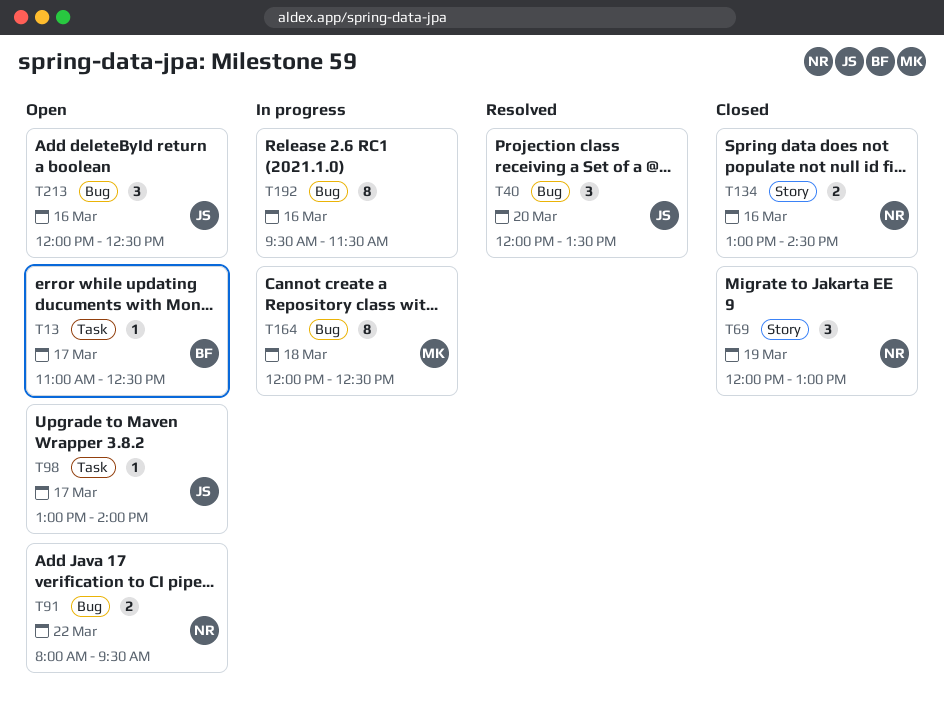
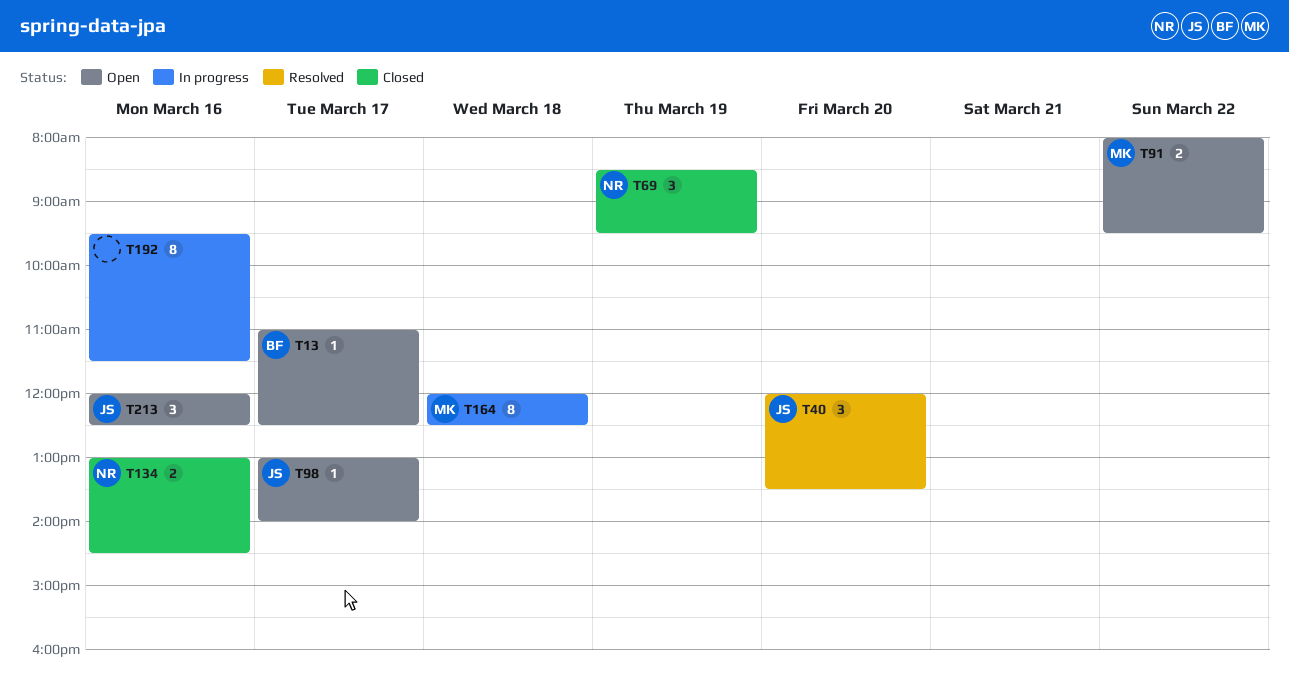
T69, begins: 12:00 -> 08:30
T69, ends: 13:00 -> 09:30
T91, owner: NR -> MK

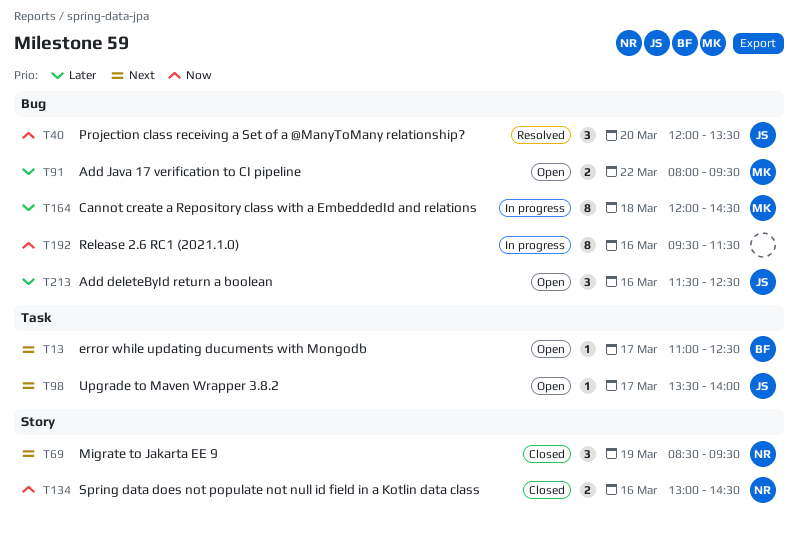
T98, begins: 13:00 -> 13:30
T164, ends: 12:30 -> 14:30
T213, begins: 12:00 -> 11:30

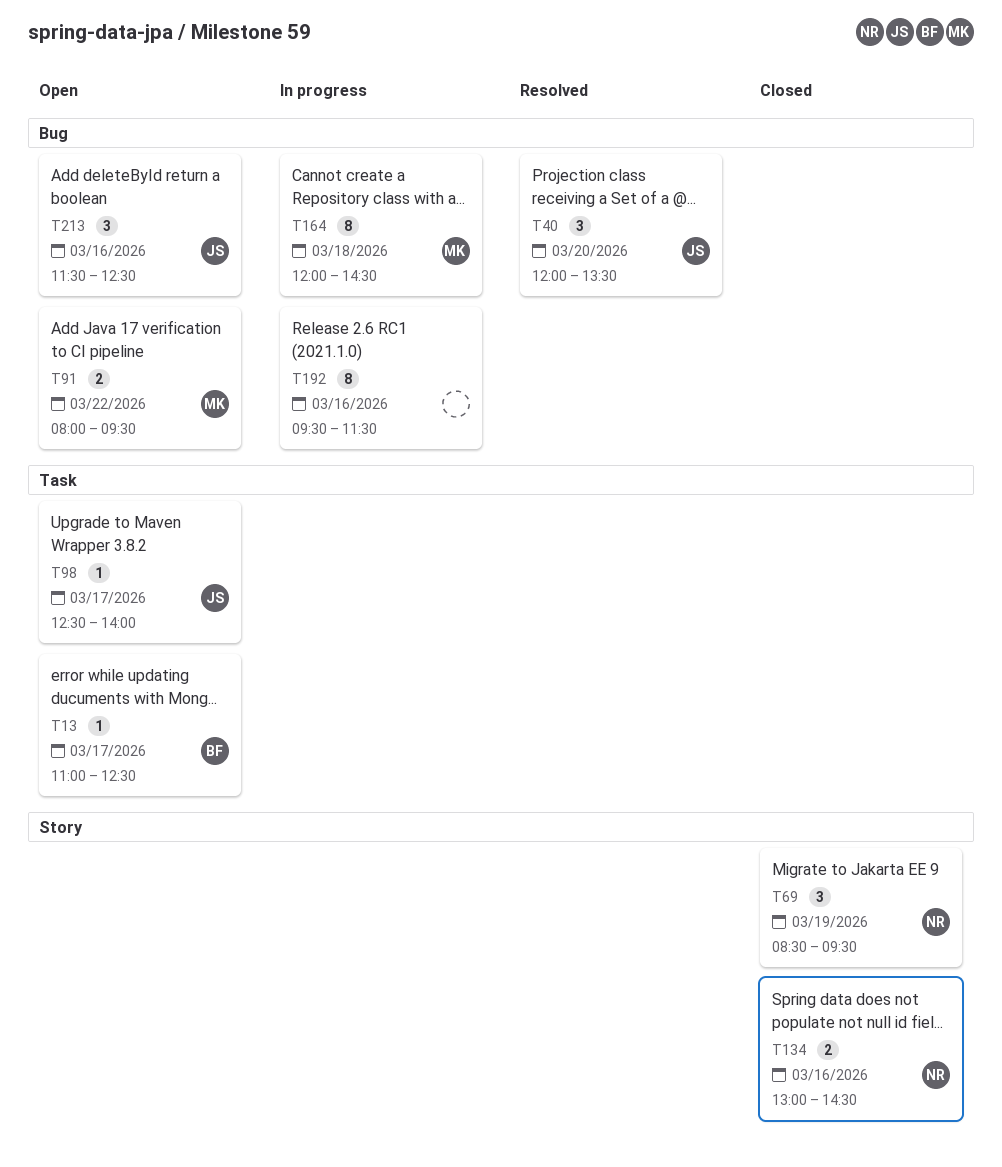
T98, begins: 13:30 -> 12:30

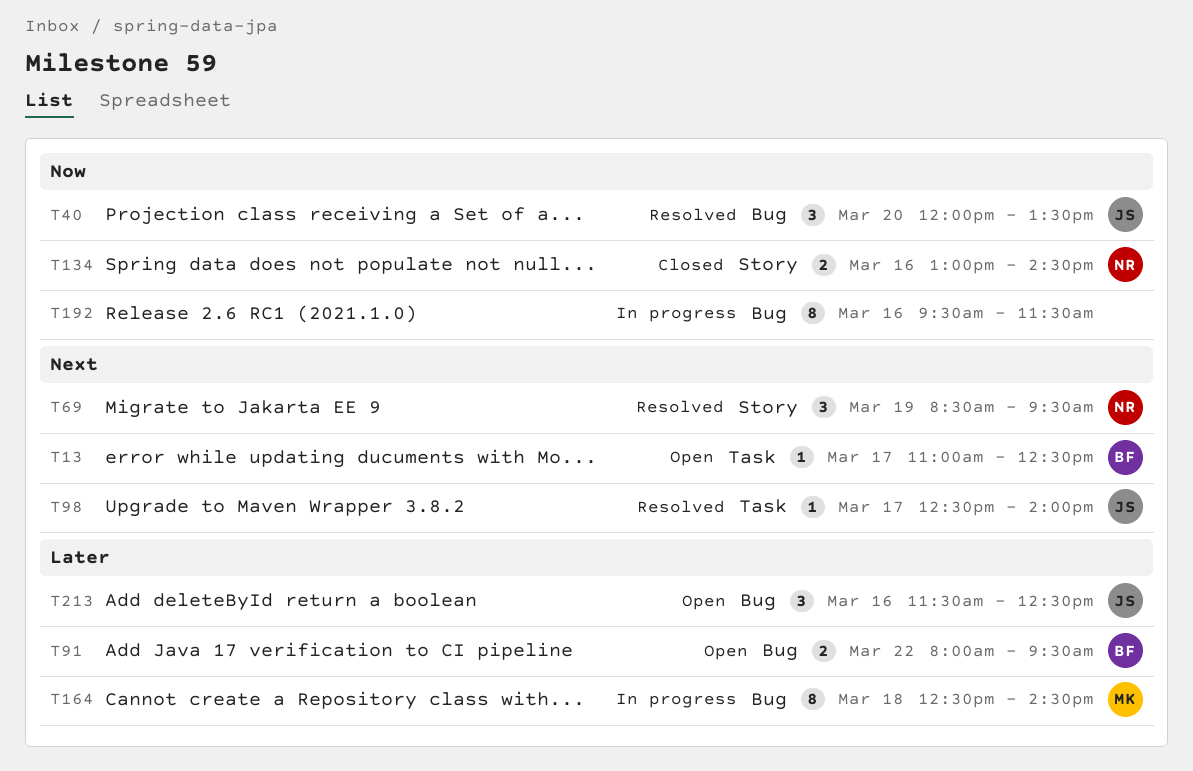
T69, status: Closed -> Resolved
T91, owner: MK -> BF
T98, status: Open -> Resolved
T164, begins: 12:00 -> 12:30

